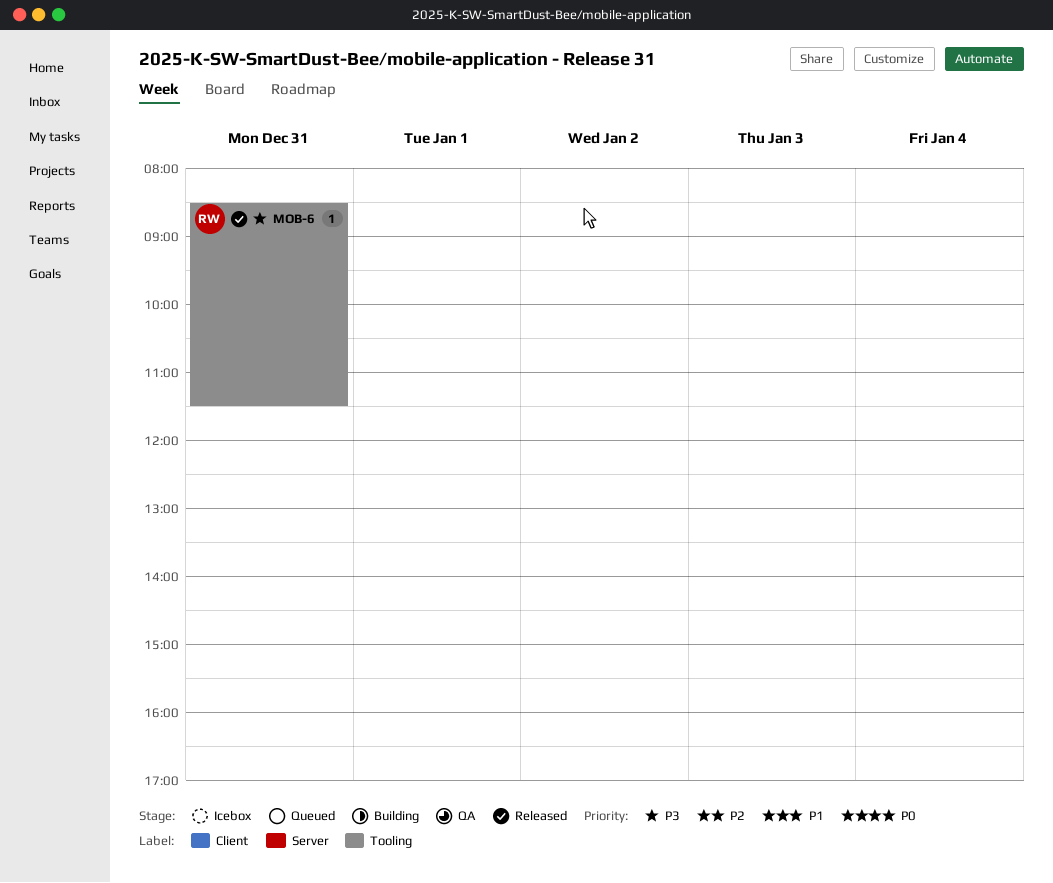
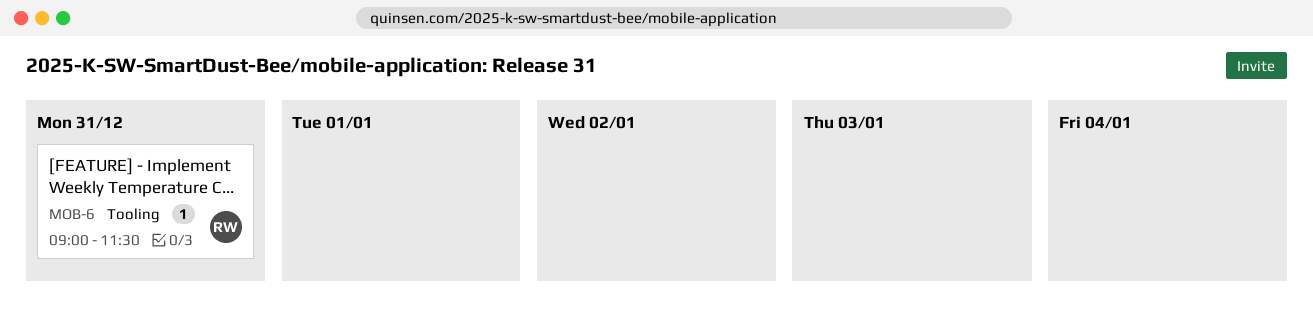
MOB-6, begins: 08:30 -> 09:00

